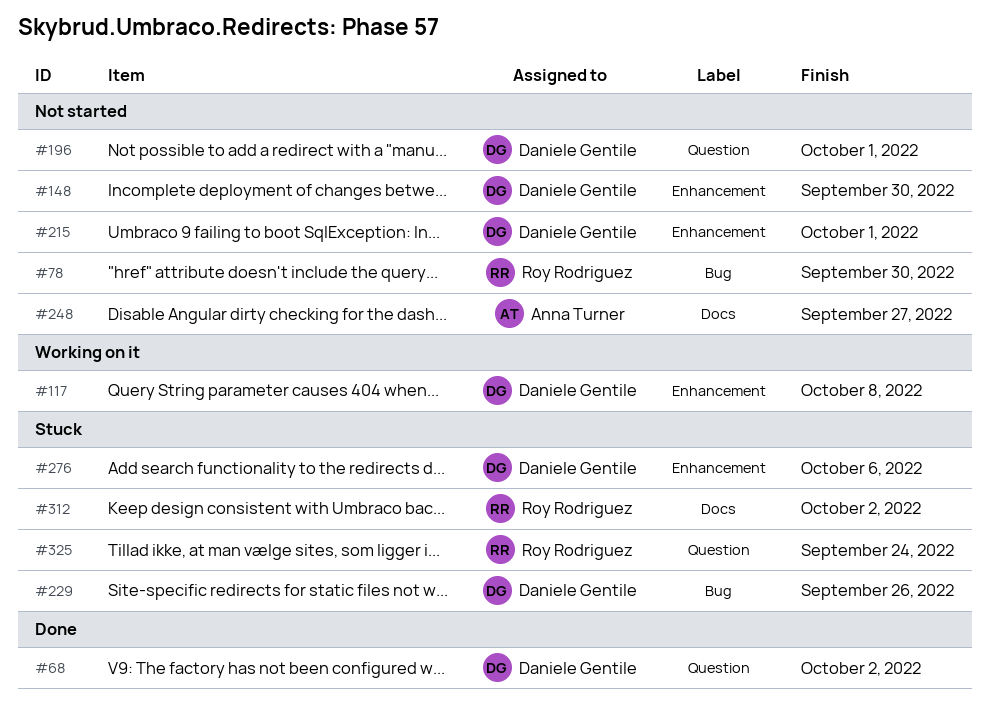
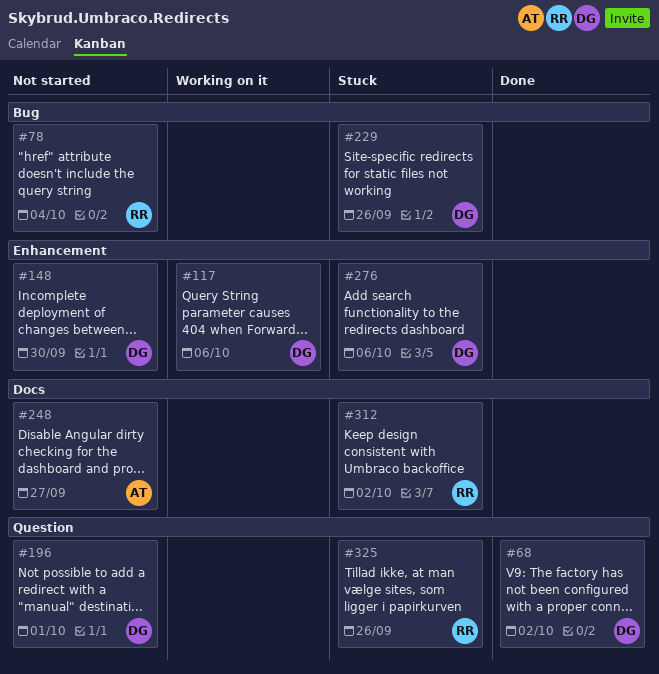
#78, due: Sep 30 -> Oct 4
#117, due: Oct 8 -> Oct 6
#215: present -> none
#325, due: Sep 24 -> Sep 26

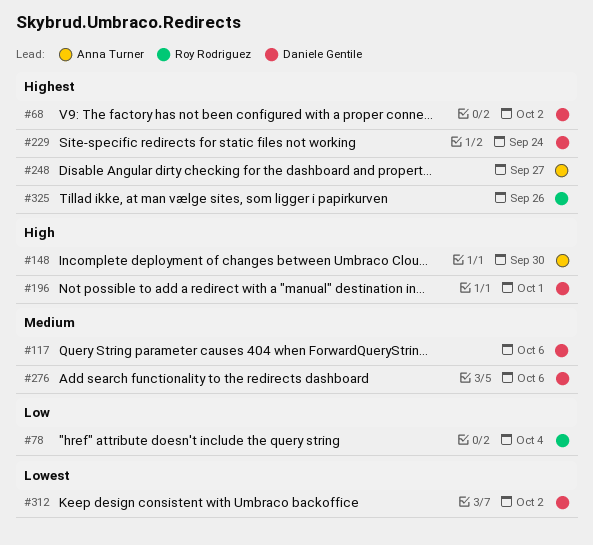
#148, owner: Daniele Gentile -> Anna Turner
#229, due: Sep 26 -> Sep 24
#312, owner: Roy Rodriguez -> Daniele Gentile

